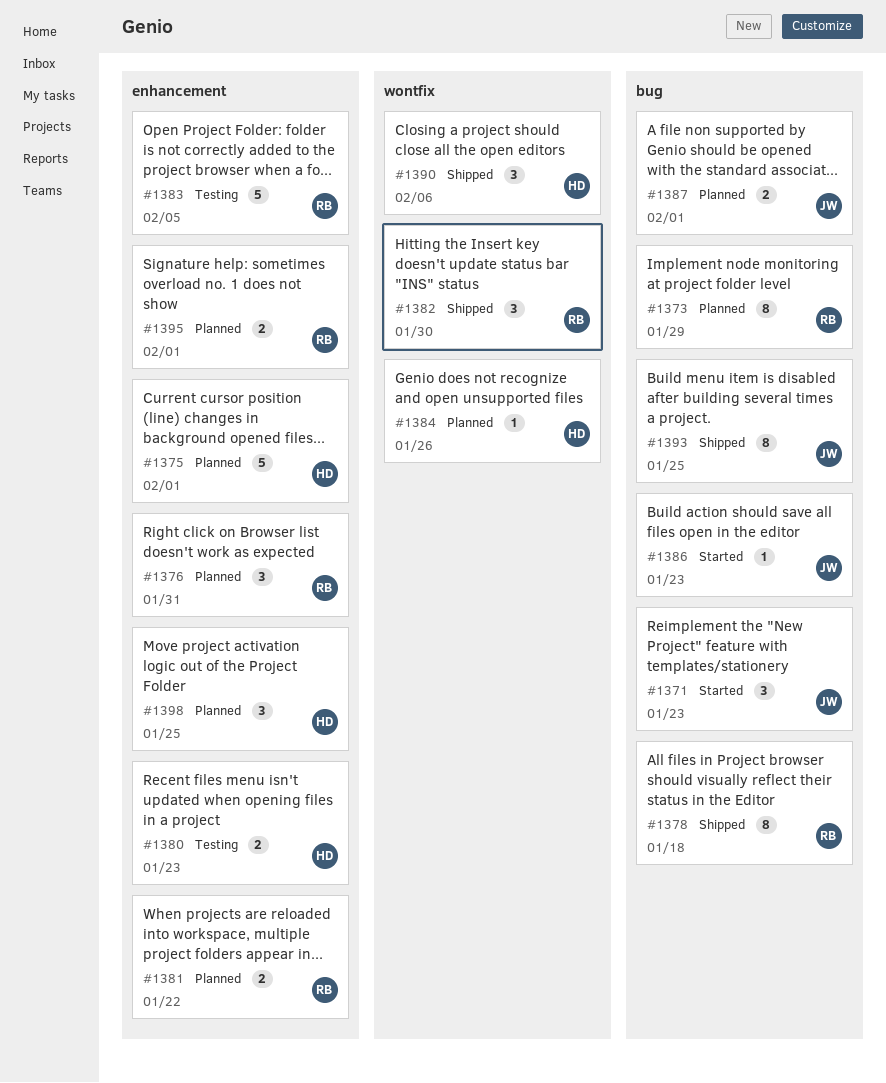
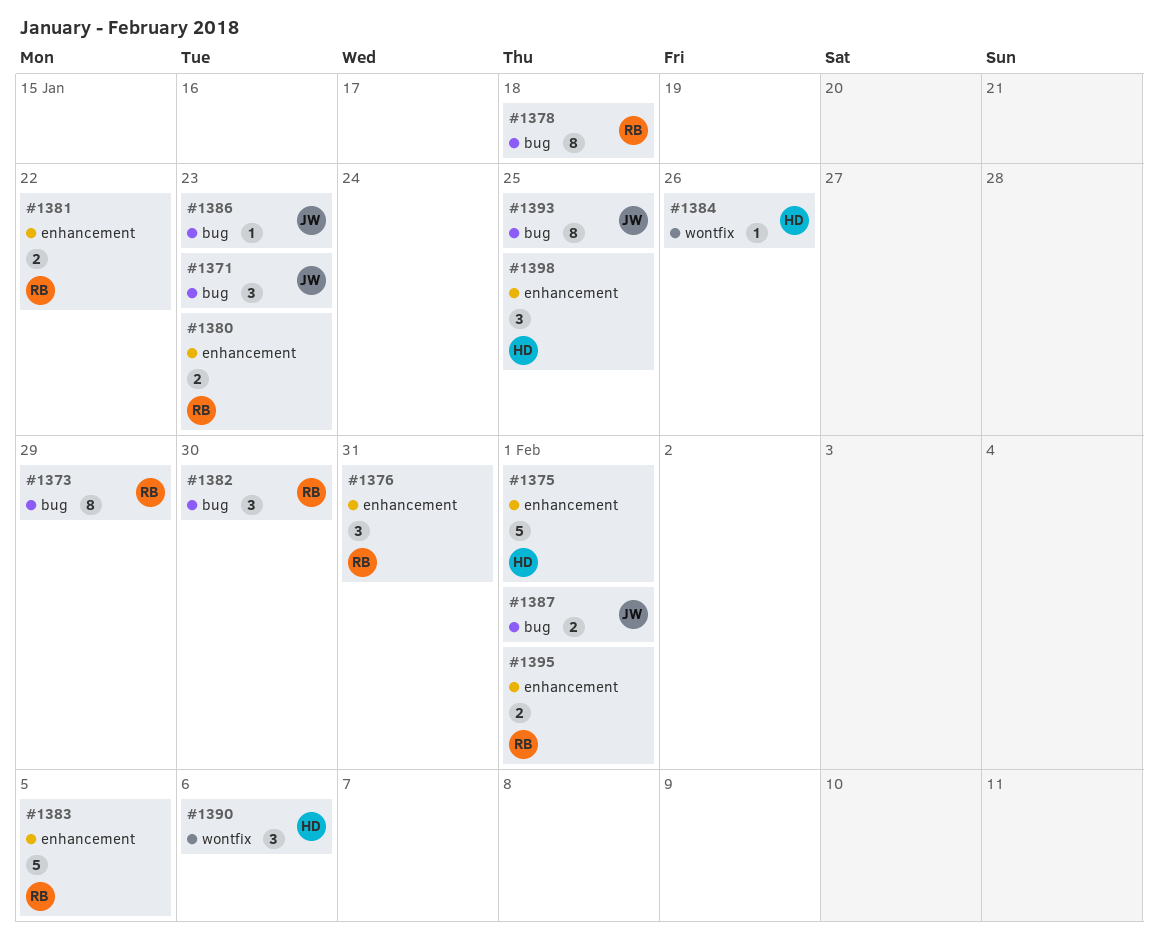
#1380, owner: HD -> RB
#1382, label: wontfix -> bug

